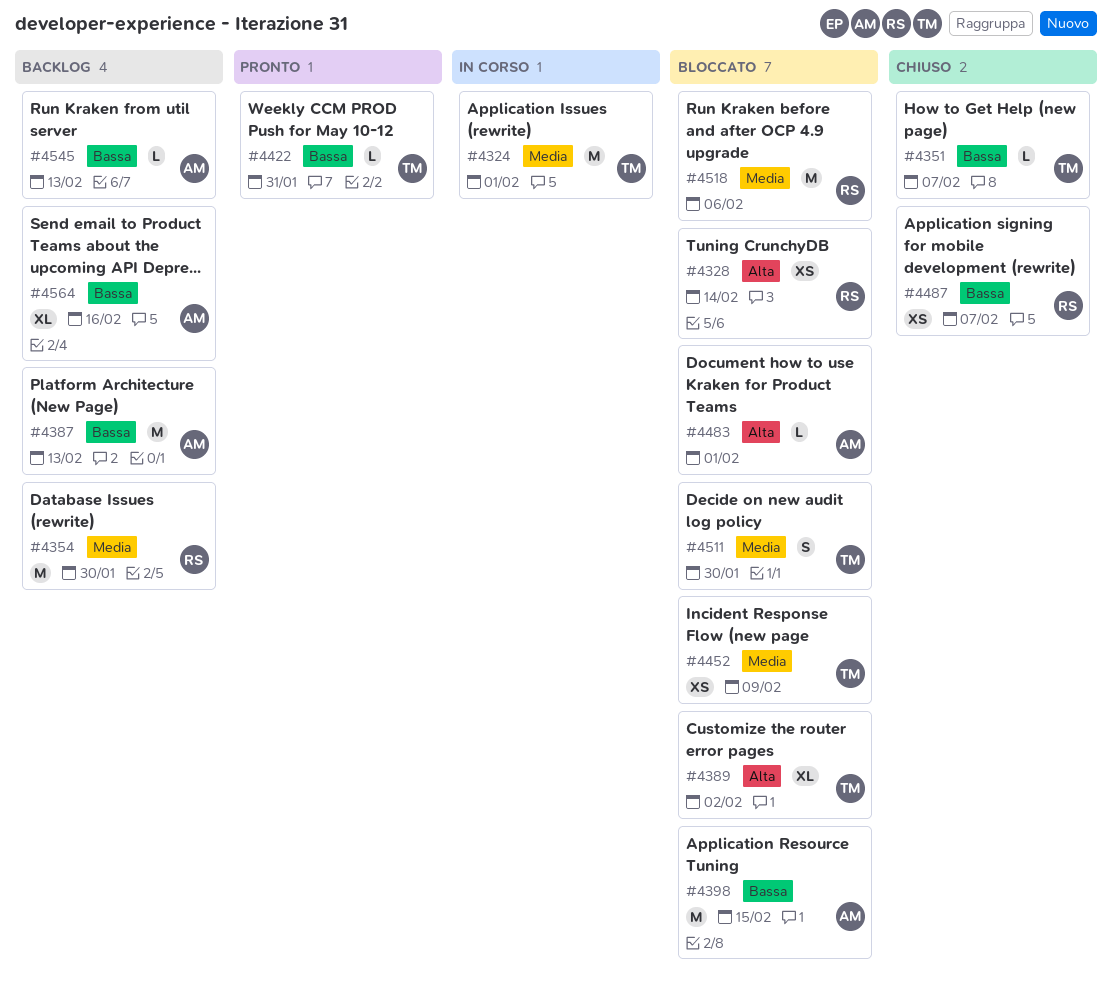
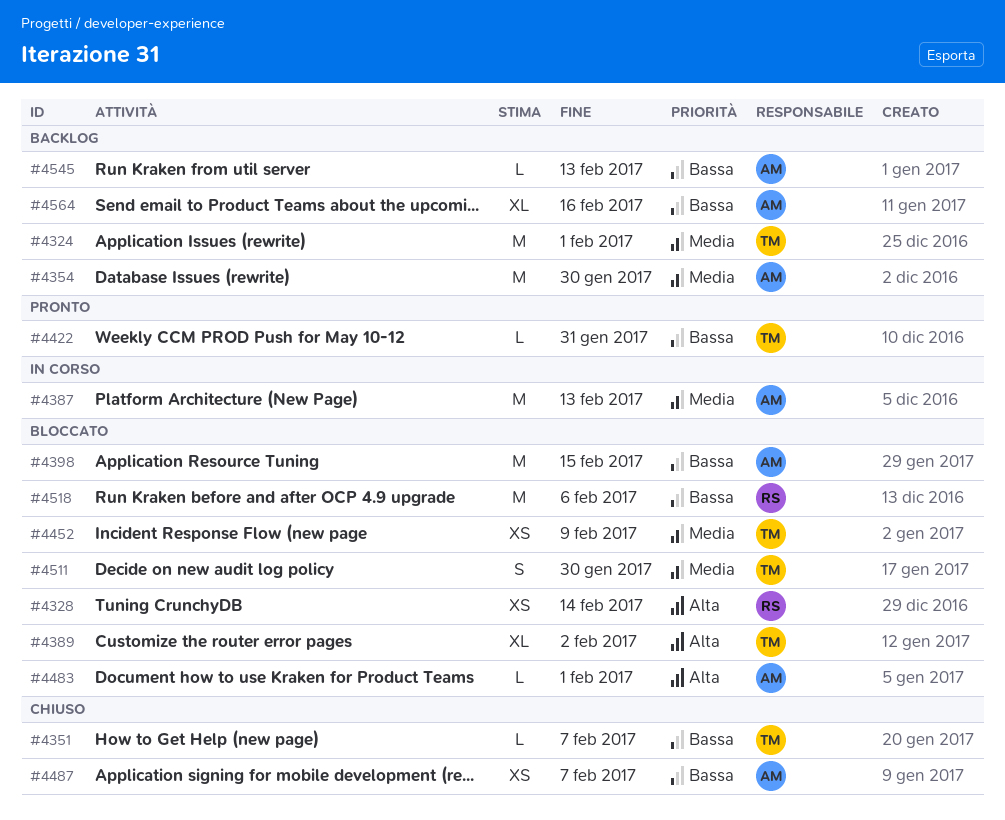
#4324, status: In corso -> Backlog
#4354, owner: RS -> AM
#4387, status: Backlog -> In corso
#4387, priority: Bassa -> Media
#4487, owner: RS -> AM
#4518, priority: Media -> Bassa

